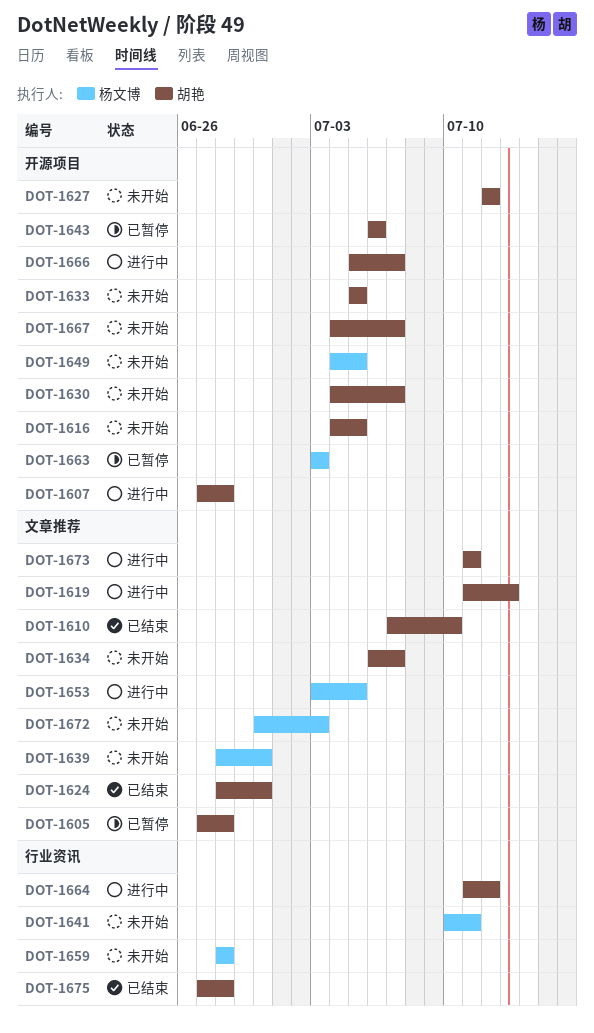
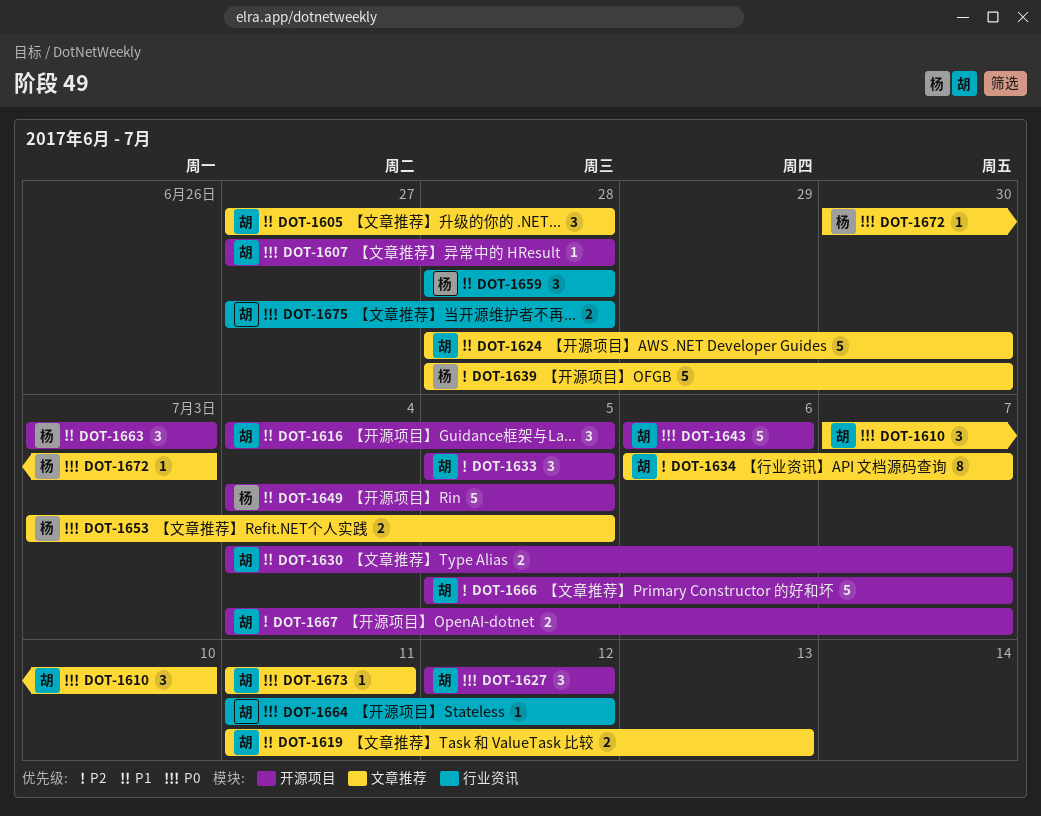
DOT-1641: present -> none

